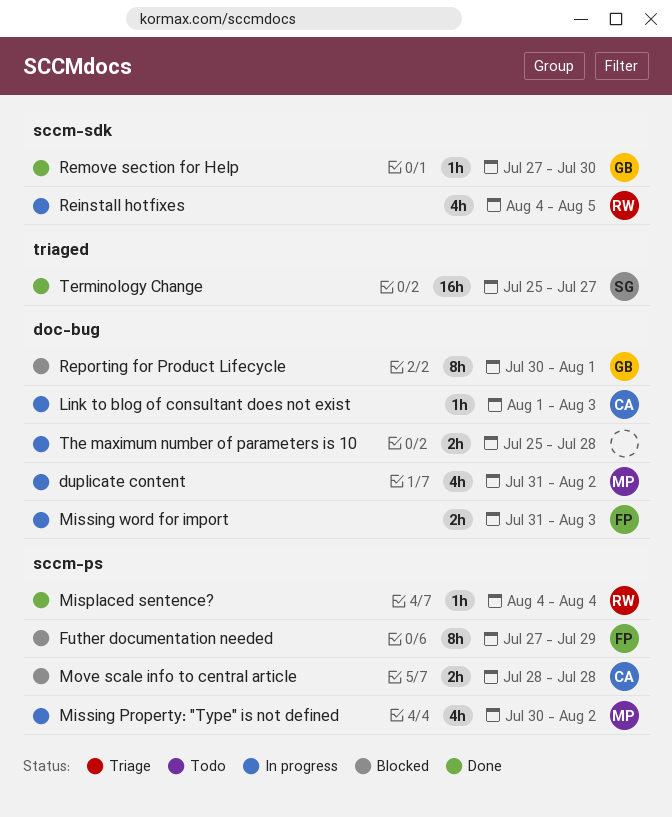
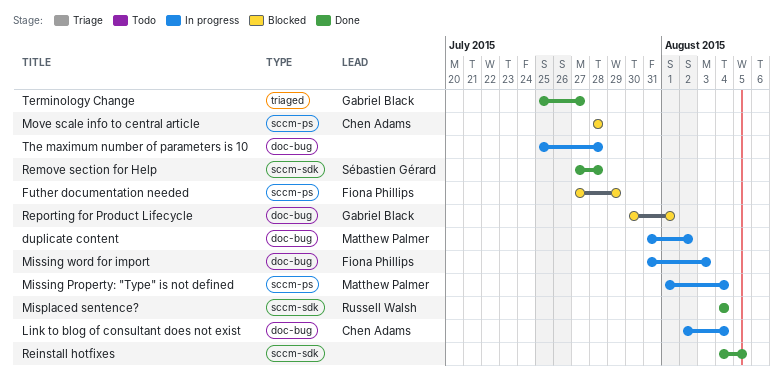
Link to blog of consultant does not exist, start: Aug 1 -> Aug 2
Link to blog of consultant does not exist, due: Aug 3 -> Aug 4
Misplaced sentence?, label: sccm-ps -> sccm-sdk
Missing Property: "Type" is not defined, start: Jul 30 -> Aug 1
Missing Property: "Type" is not defined, due: Aug 2 -> Aug 4
Reinstall hotfixes, status: In progress -> Done
Reinstall hotfixes, owner: Russell Walsh -> none
Remove section for Help, owner: Gabriel Black -> Sébastien Gérard
Remove section for Help, due: Jul 30 -> Jul 28
Terminology Change, owner: Sébastien Gérard -> Gabriel Black

